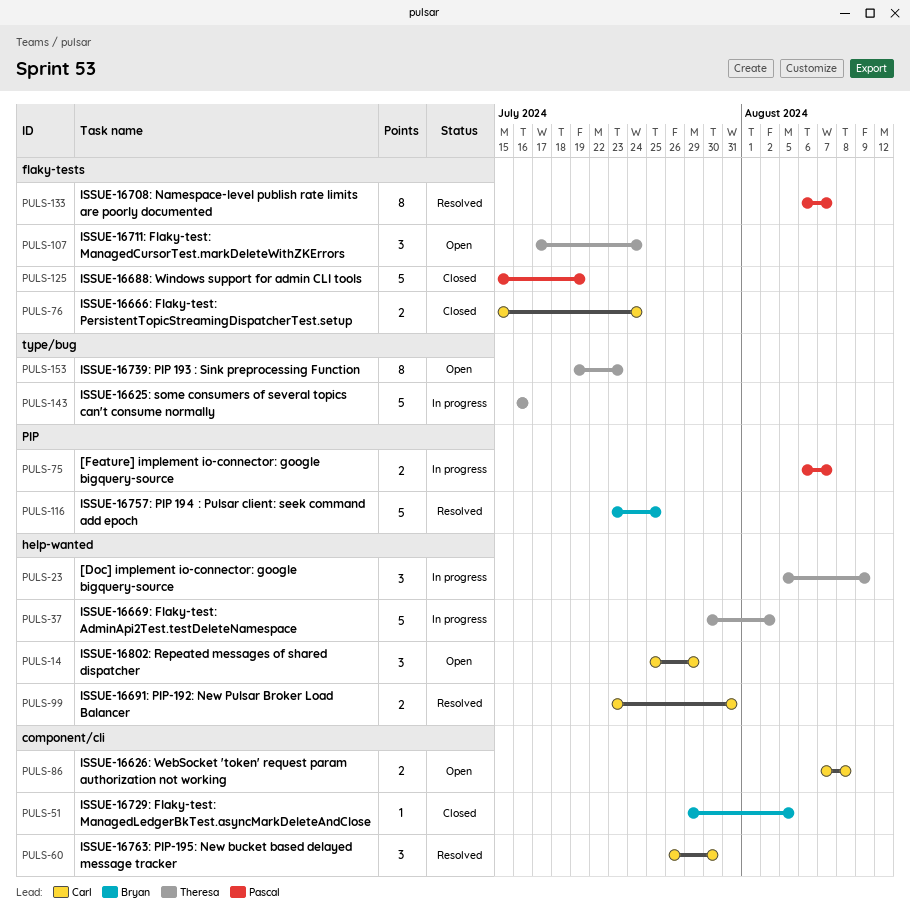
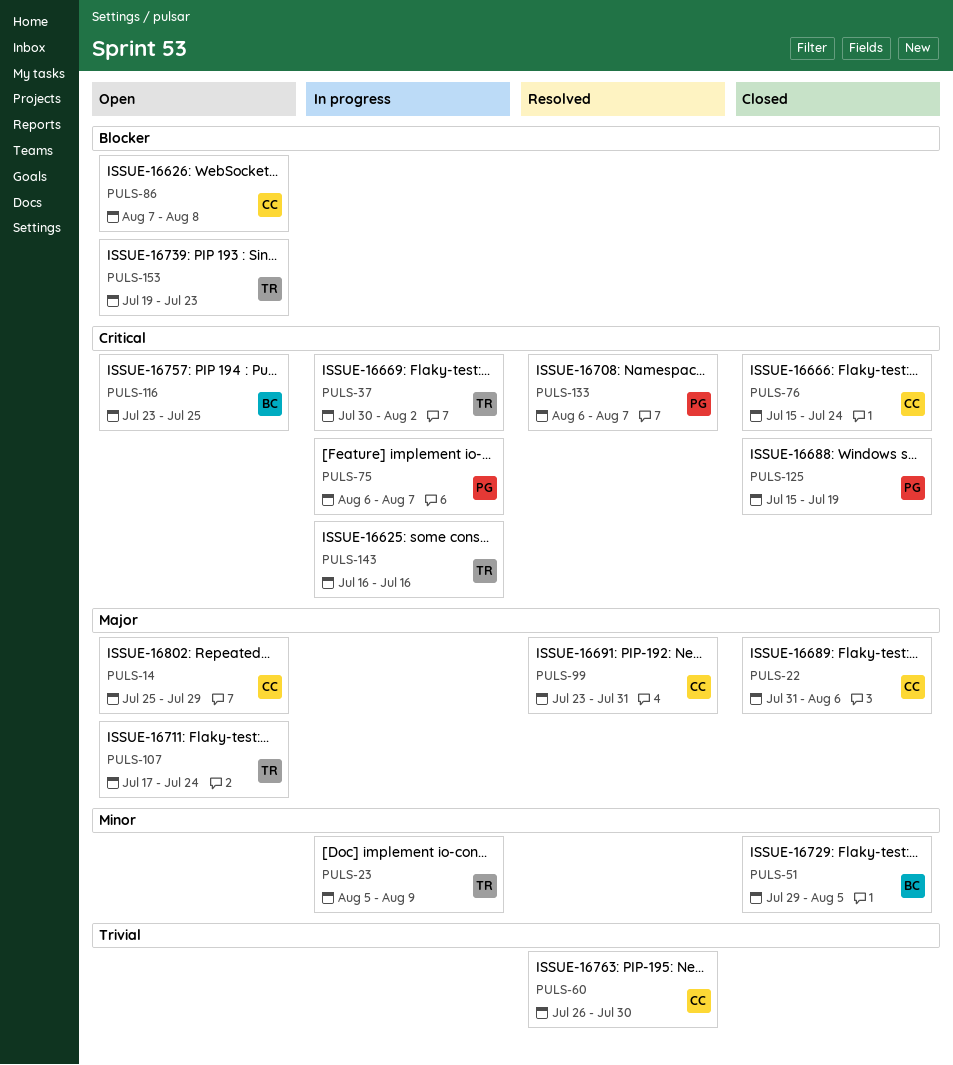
PULS-22: none -> present
PULS-116, status: Resolved -> Open

